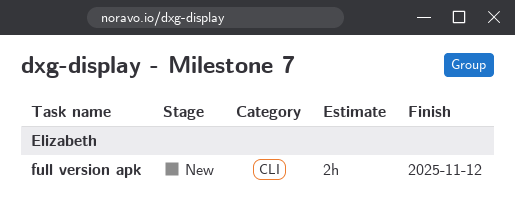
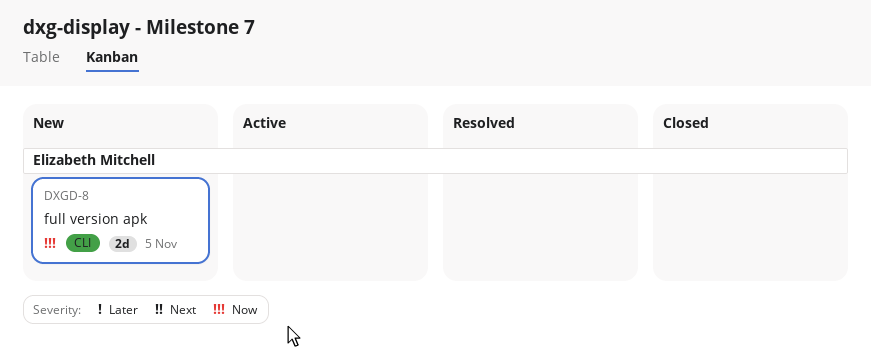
full version apk, estimate: 2h -> 2d
full version apk, due: Nov 12 -> Nov 5

